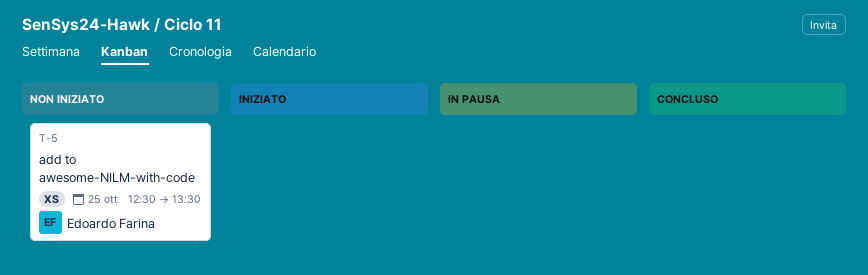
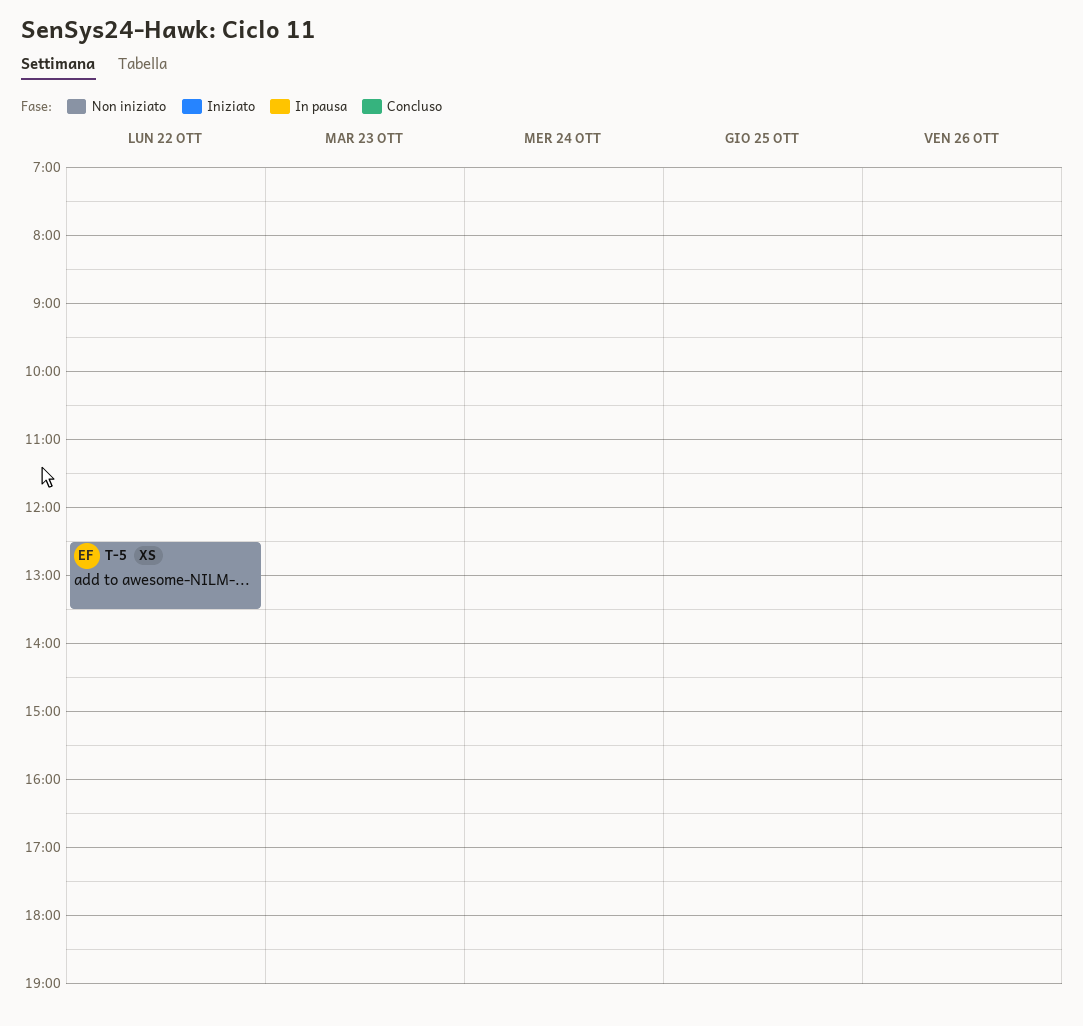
T-5, day: Oct 25 -> Oct 22

